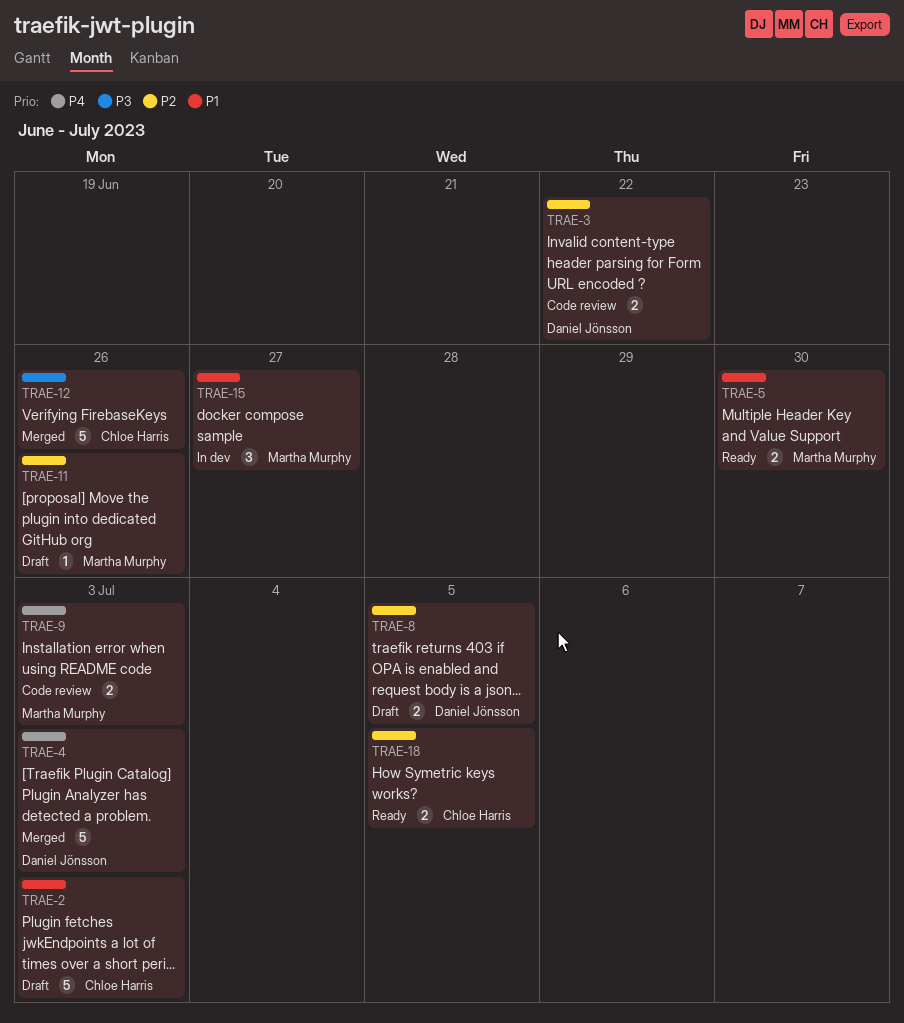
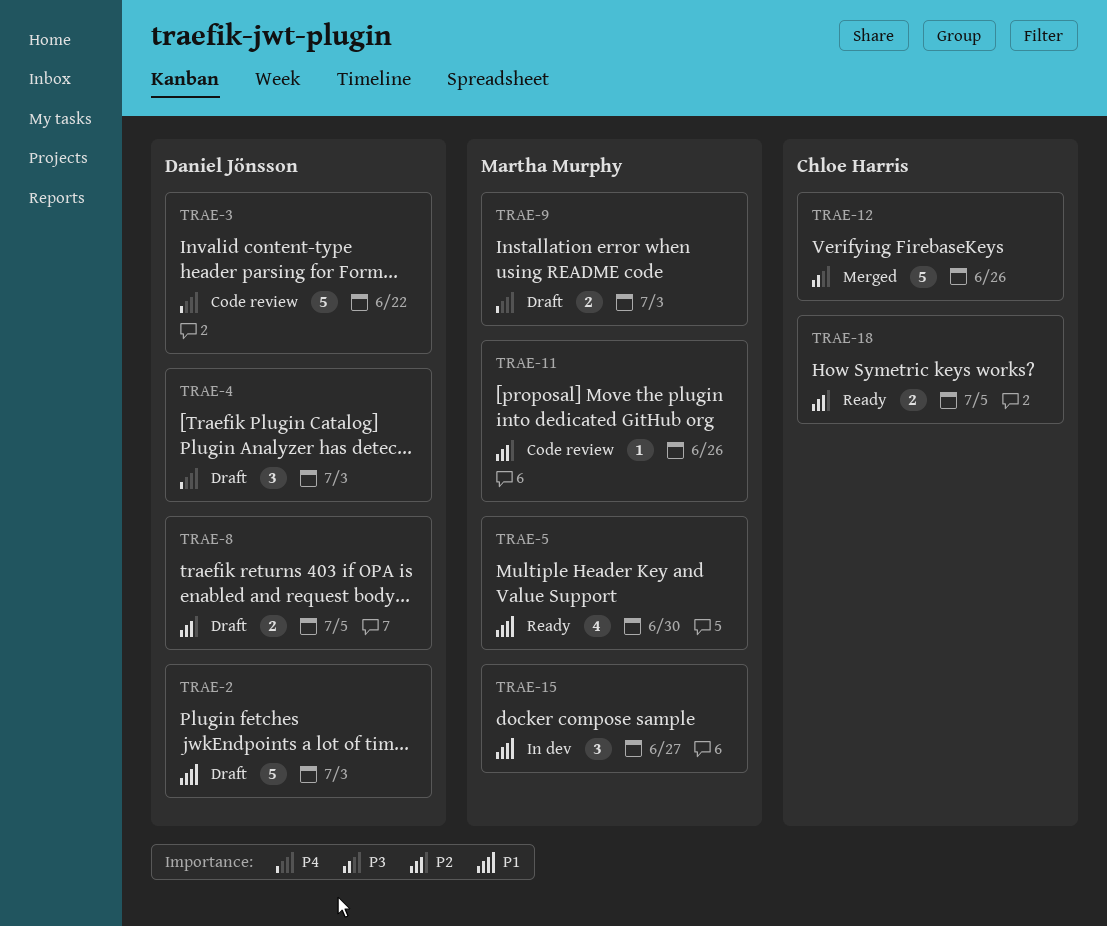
TRAE-2, owner: Chloe Harris -> Daniel Jönsson
TRAE-3, priority: P2 -> P4
TRAE-3, estimate: 2 -> 5
TRAE-4, status: Merged -> Draft
TRAE-4, estimate: 5 -> 3
TRAE-5, estimate: 2 -> 4
TRAE-9, status: Code review -> Draft
TRAE-11, status: Draft -> Code review

